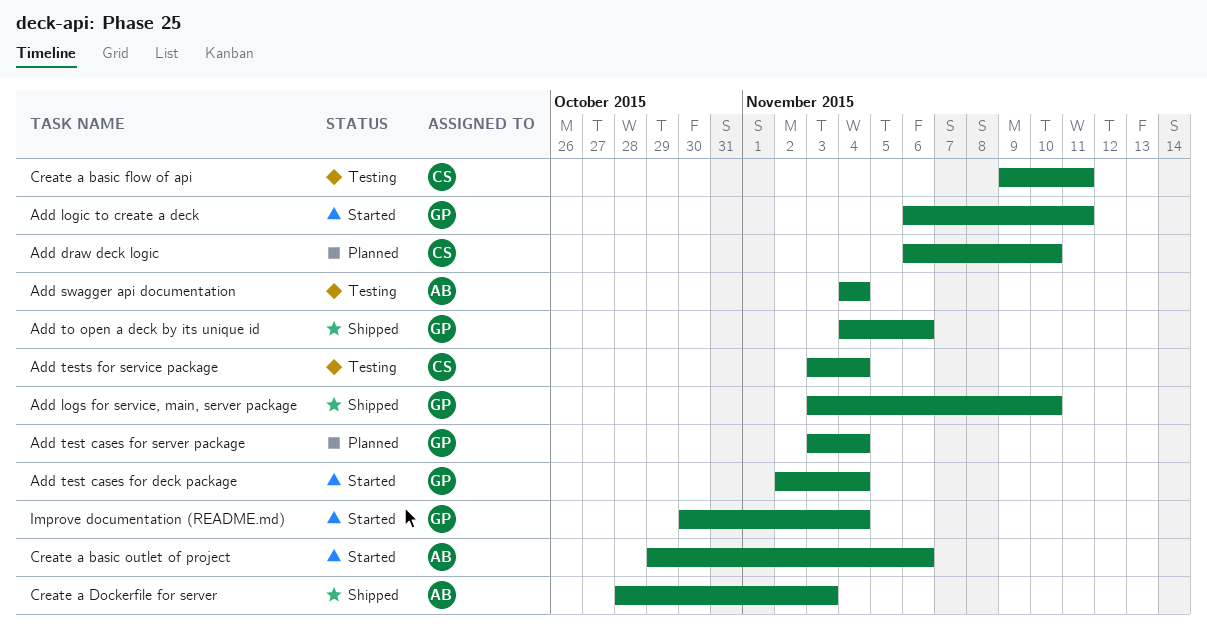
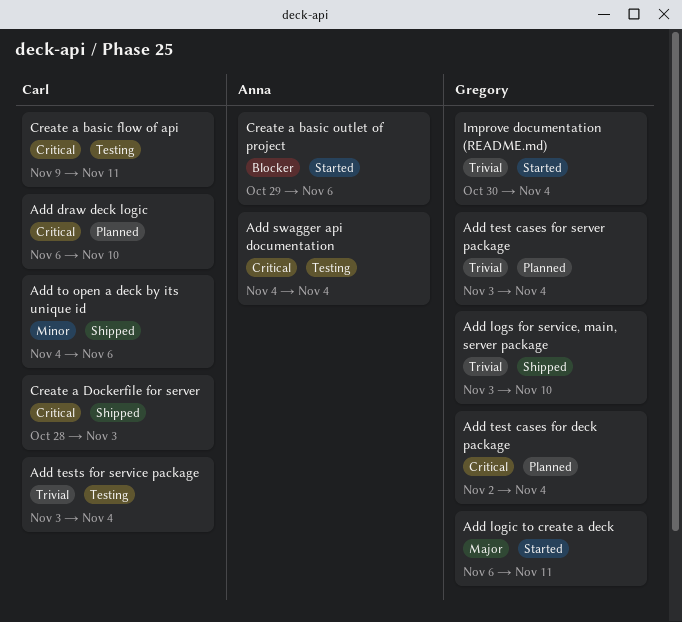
Add test cases for deck package, status: Started -> Planned
Add to open a deck by its unique id, owner: Gregory -> Carl
Create a Dockerfile for server, owner: Anna -> Carl

